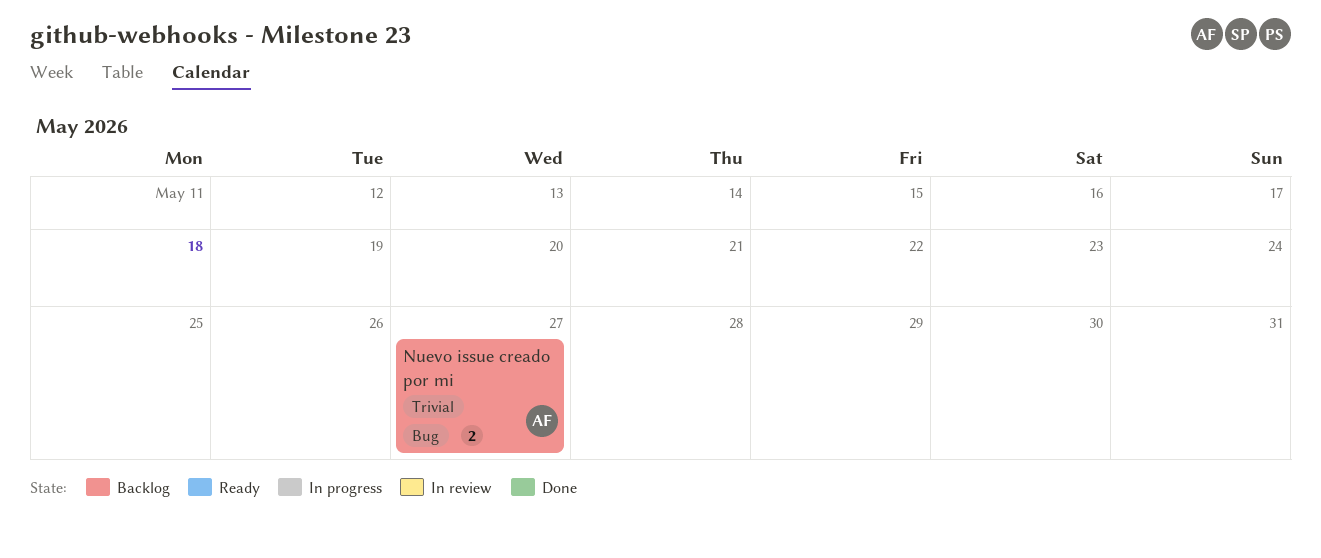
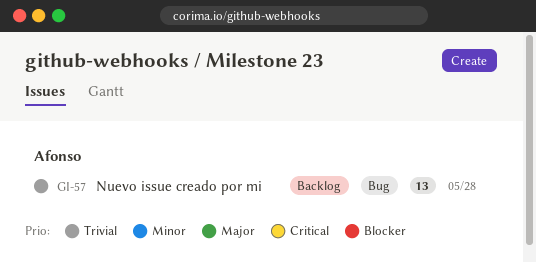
Nuevo issue creado por mi, estimate: 2 -> 13
Nuevo issue creado por mi, due: May 27 -> May 28

